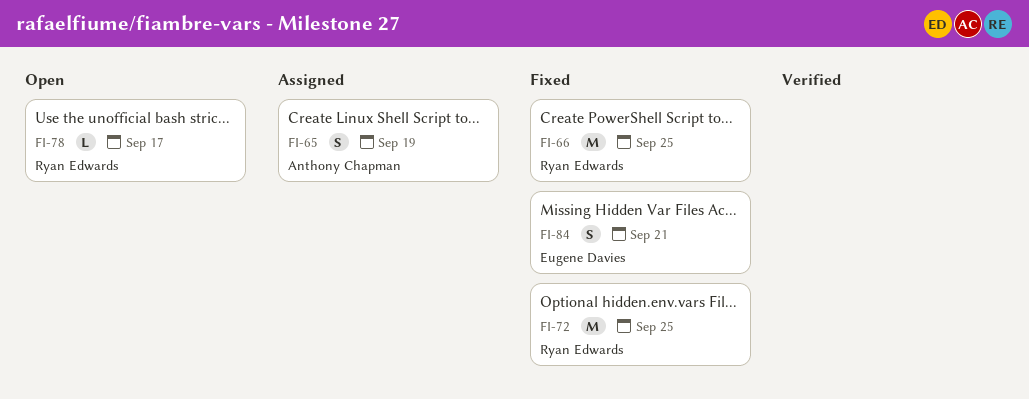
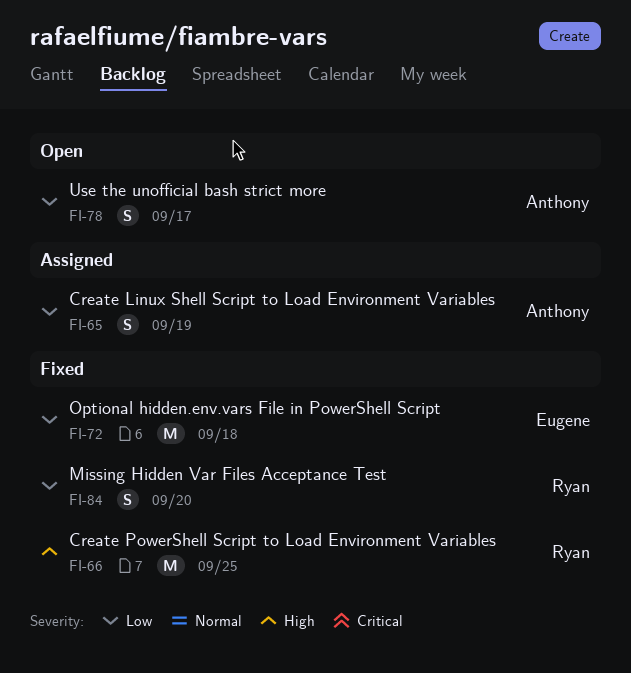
FI-72, owner: Ryan Edwards -> Eugene Davies
FI-72, due: Sep 25 -> Sep 18
FI-78, owner: Ryan Edwards -> Anthony Chapman
FI-78, estimate: L -> S
FI-84, owner: Eugene Davies -> Ryan Edwards
FI-84, due: Sep 21 -> Sep 20

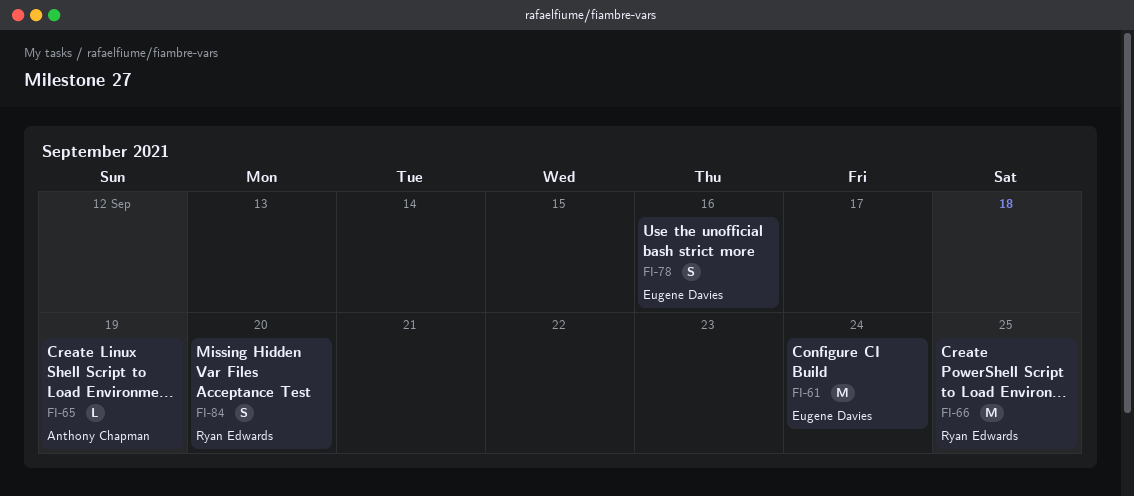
FI-61: none -> present
FI-65, estimate: S -> L
FI-72: present -> none
FI-78, owner: Anthony Chapman -> Eugene Davies
FI-78, due: Sep 17 -> Sep 16

